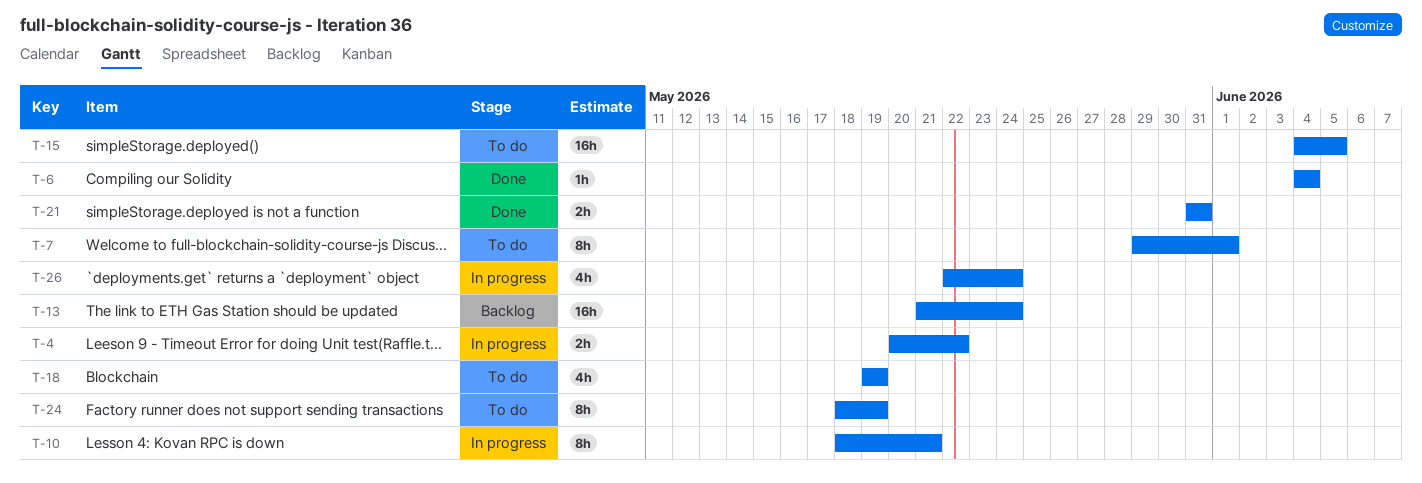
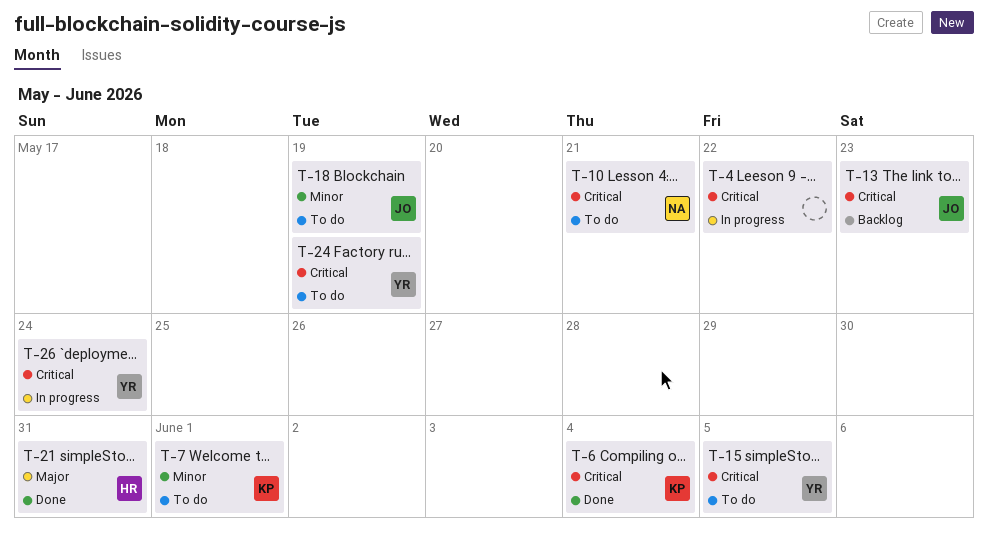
T-10, status: In progress -> To do
T-13, due: May 24 -> May 23

